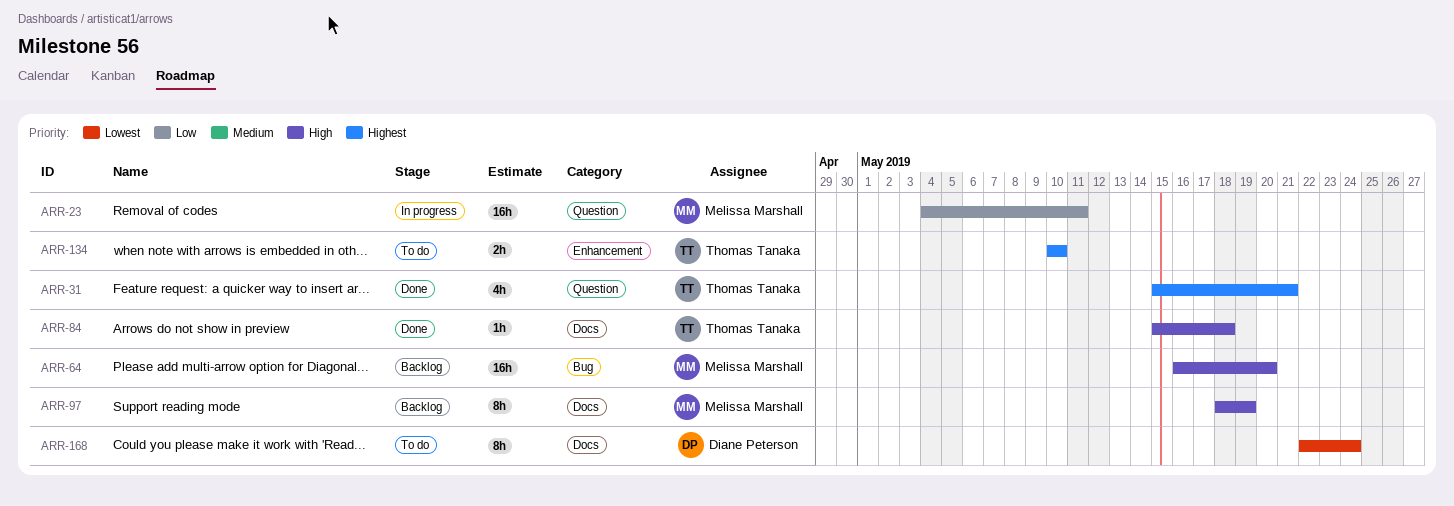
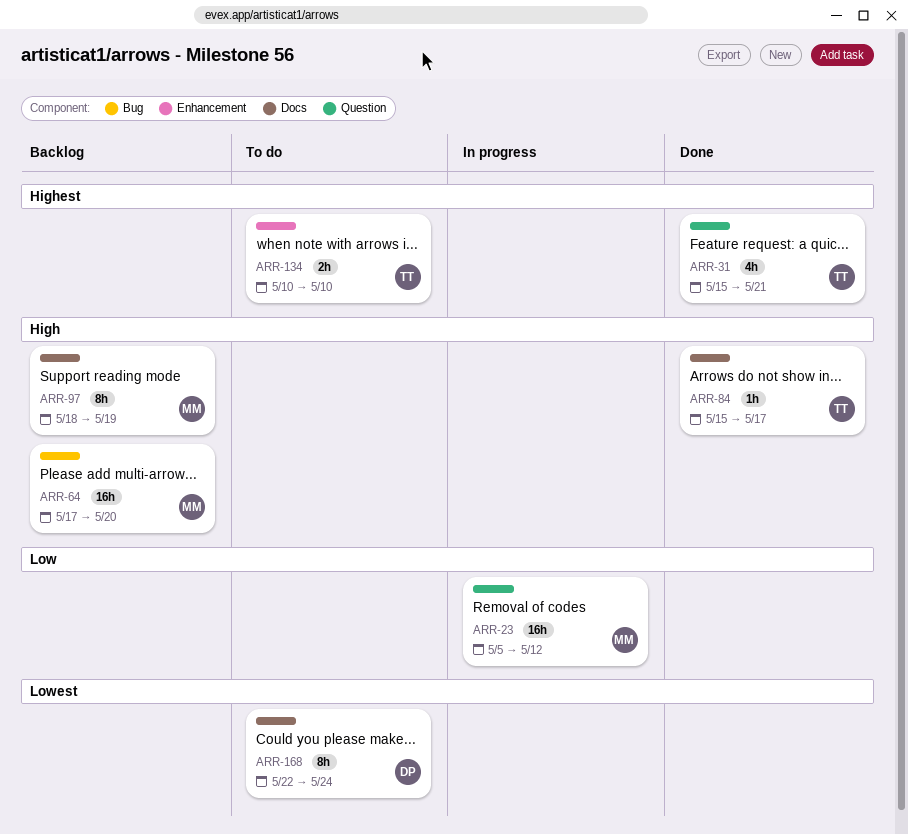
ARR-23, start: May 4 -> May 5
ARR-23, due: May 11 -> May 12
ARR-64, start: May 16 -> May 17
ARR-84, due: May 18 -> May 17

